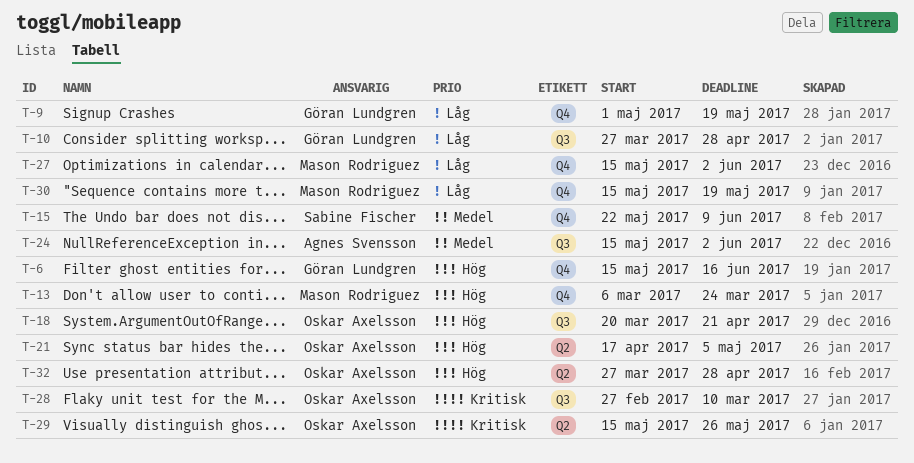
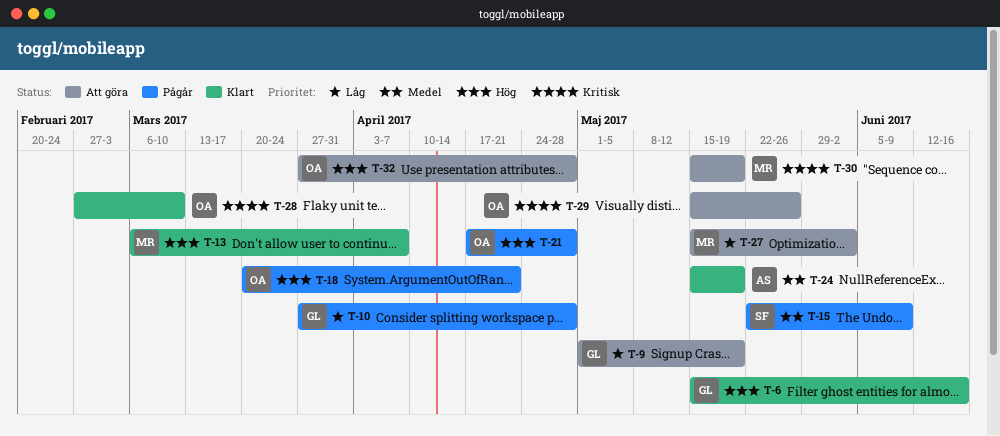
T-13, due: Mar 24 -> Apr 7
T-21, due: May 5 -> Apr 28
T-24, due: Jun 2 -> May 19
T-30, priority: Låg -> Kritisk

